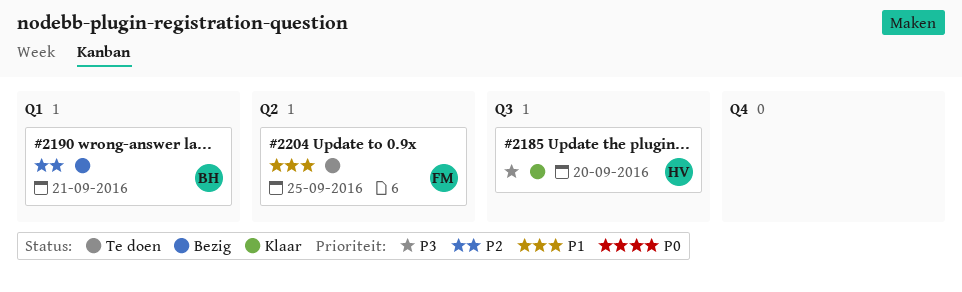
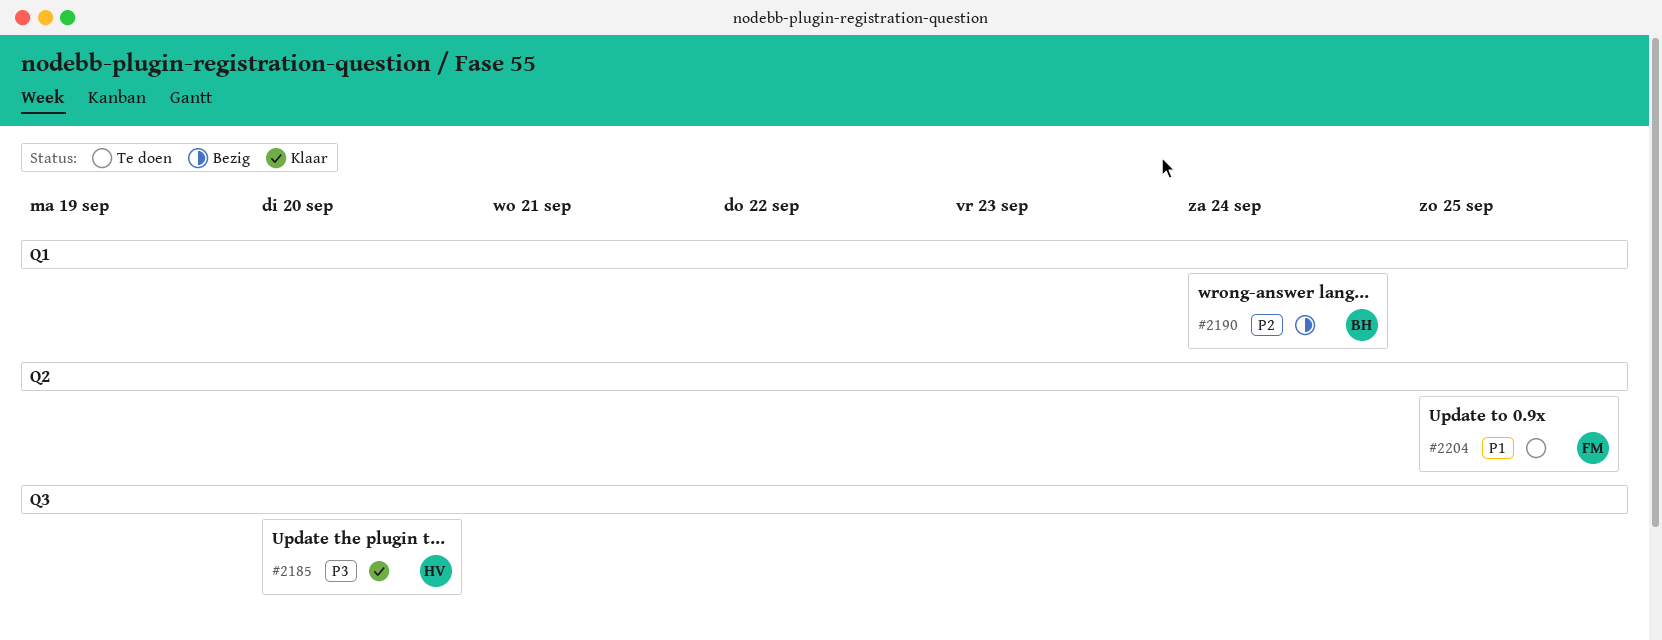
#2190, due: Sep 21 -> Sep 24

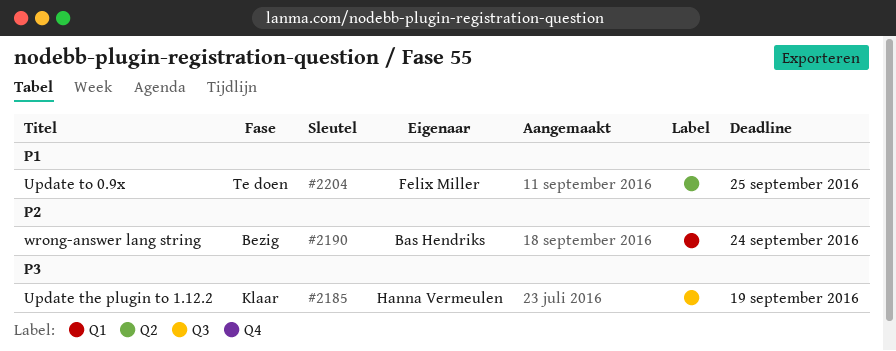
#2185, due: Sep 20 -> Sep 19

